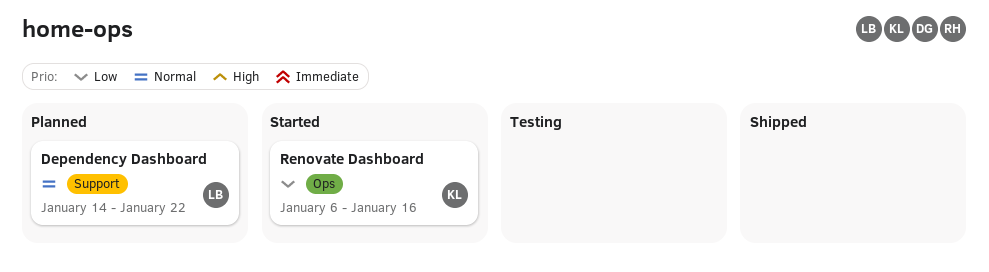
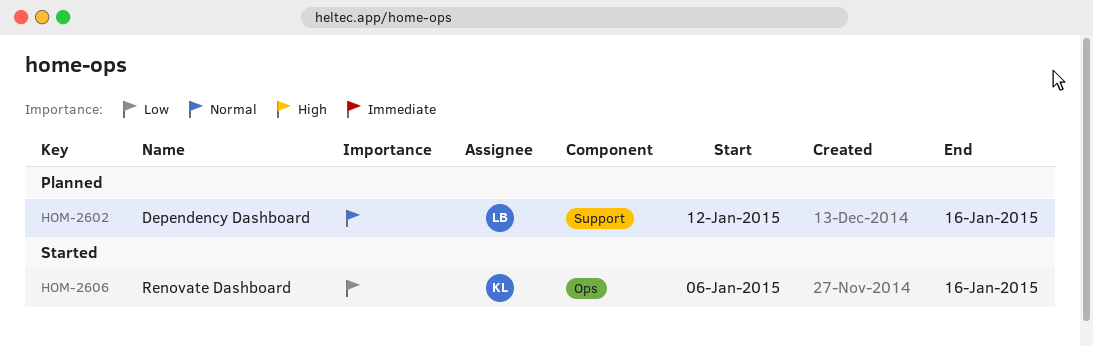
Dependency Dashboard, start: Jan 14 -> Jan 12
Dependency Dashboard, due: Jan 22 -> Jan 16

